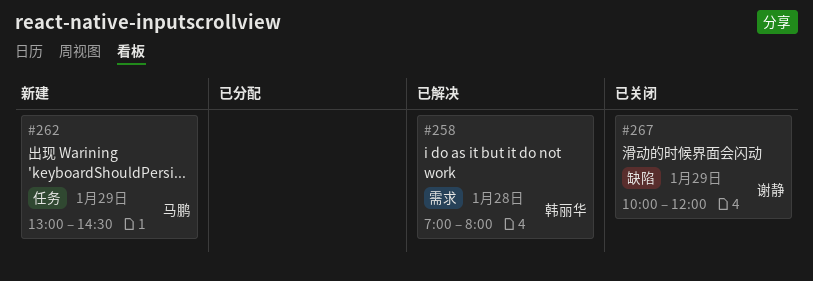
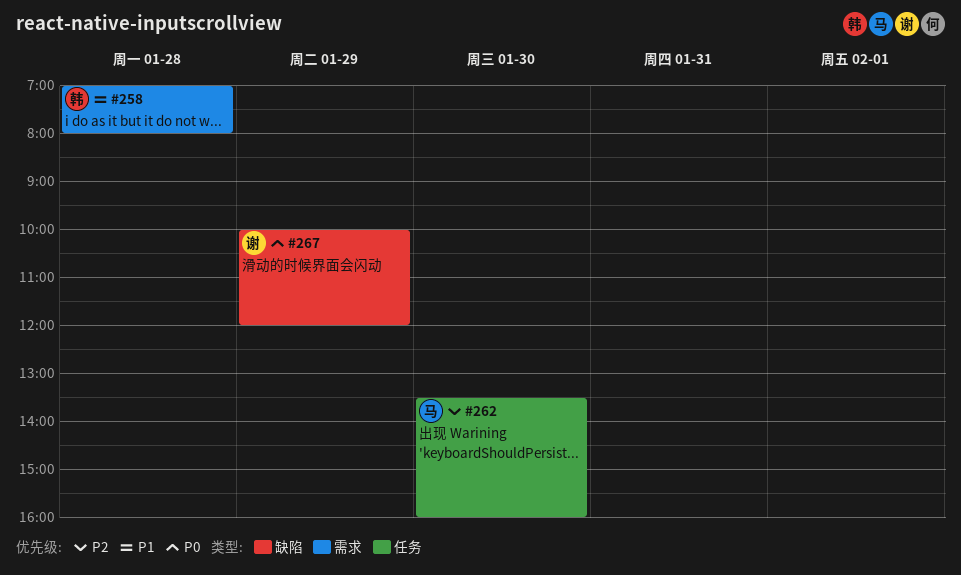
#262, day: Jan 29 -> Jan 30
#262, begins: 13:00 -> 13:30
#262, ends: 14:30 -> 16:00

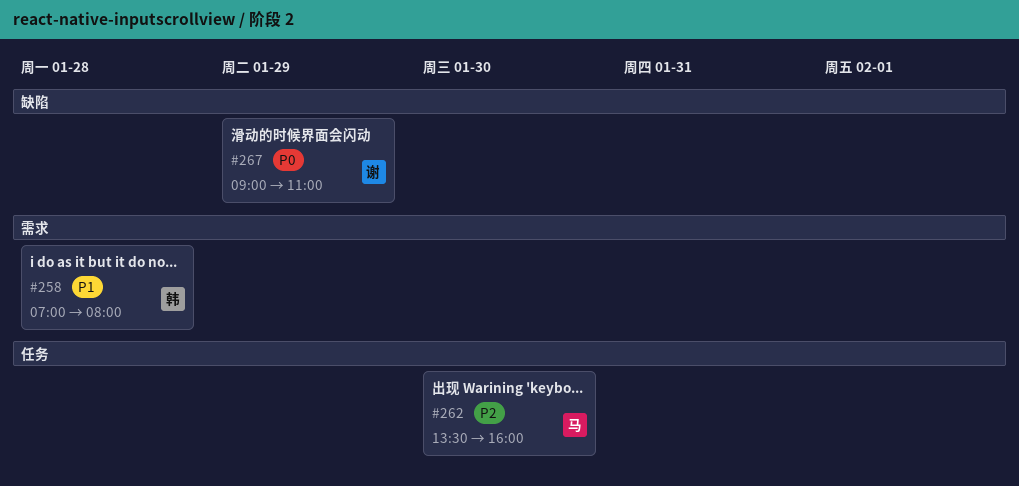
#267, begins: 10:00 -> 09:00
#267, ends: 12:00 -> 11:00

